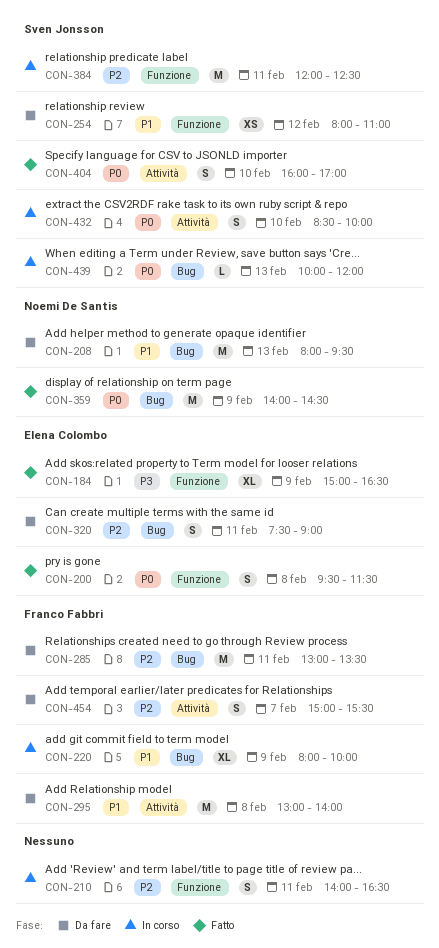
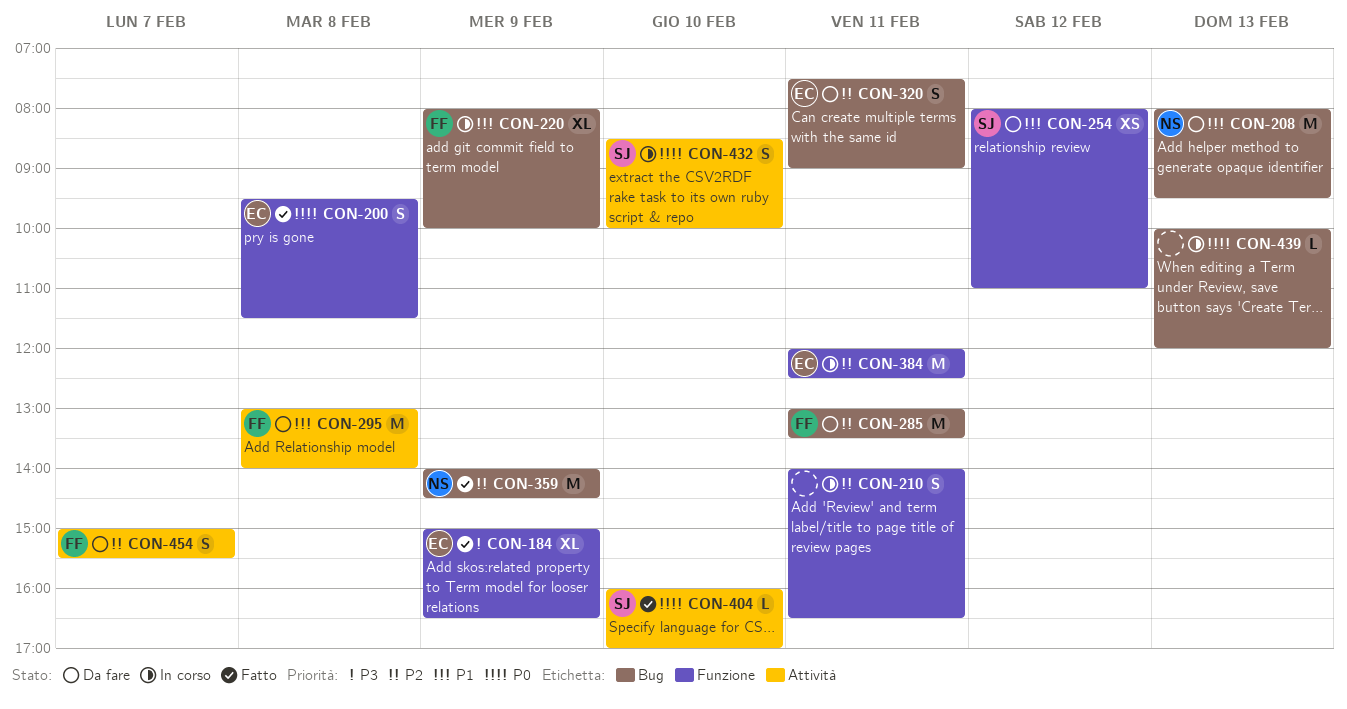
CON-359, priority: P0 -> P2
CON-384, owner: Sven Jonsson -> Elena Colombo
CON-404, estimate: S -> L
CON-439, owner: Sven Jonsson -> none

